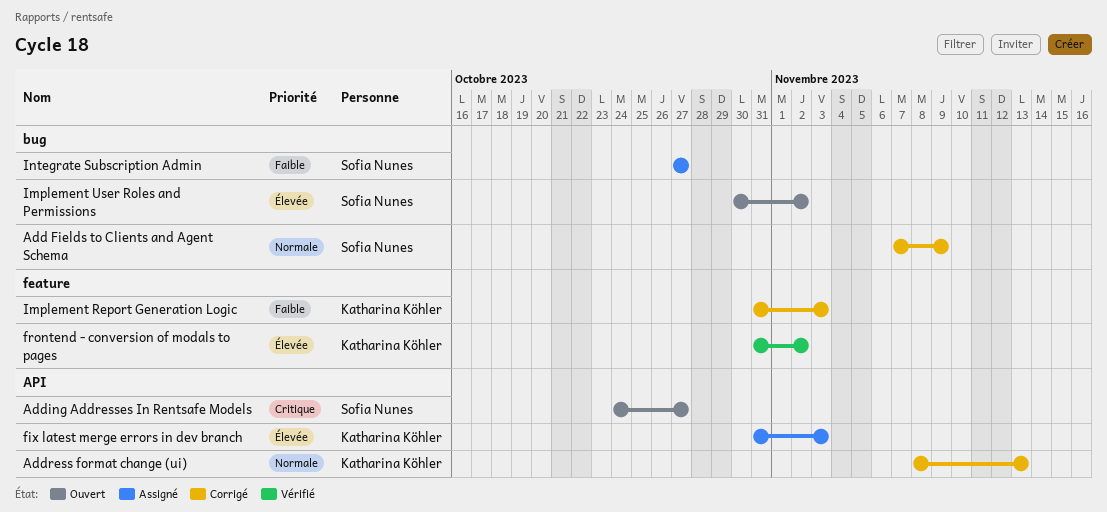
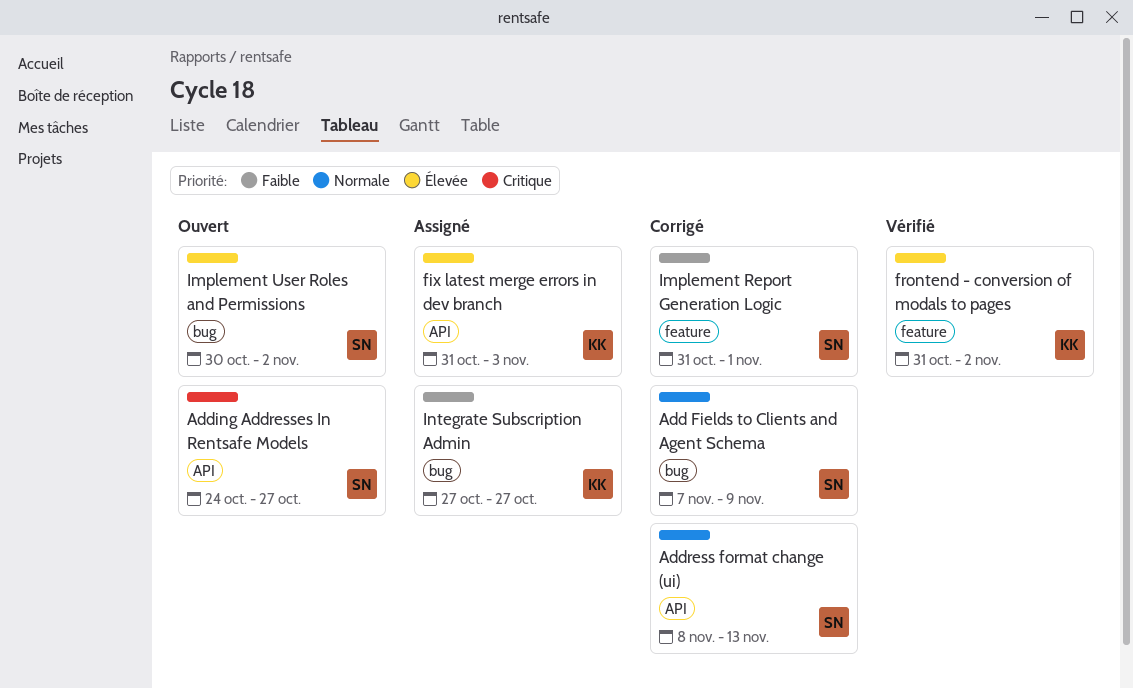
Address format change (ui), owner: Katharina Köhler -> Sofia Nunes
Implement Report Generation Logic, owner: Katharina Köhler -> Sofia Nunes
Implement Report Generation Logic, due: Nov 3 -> Nov 1
Integrate Subscription Admin, owner: Sofia Nunes -> Katharina Köhler

